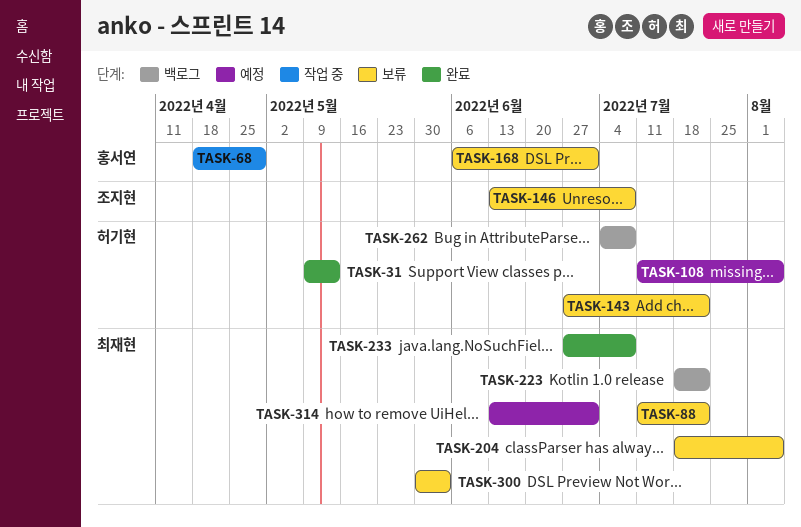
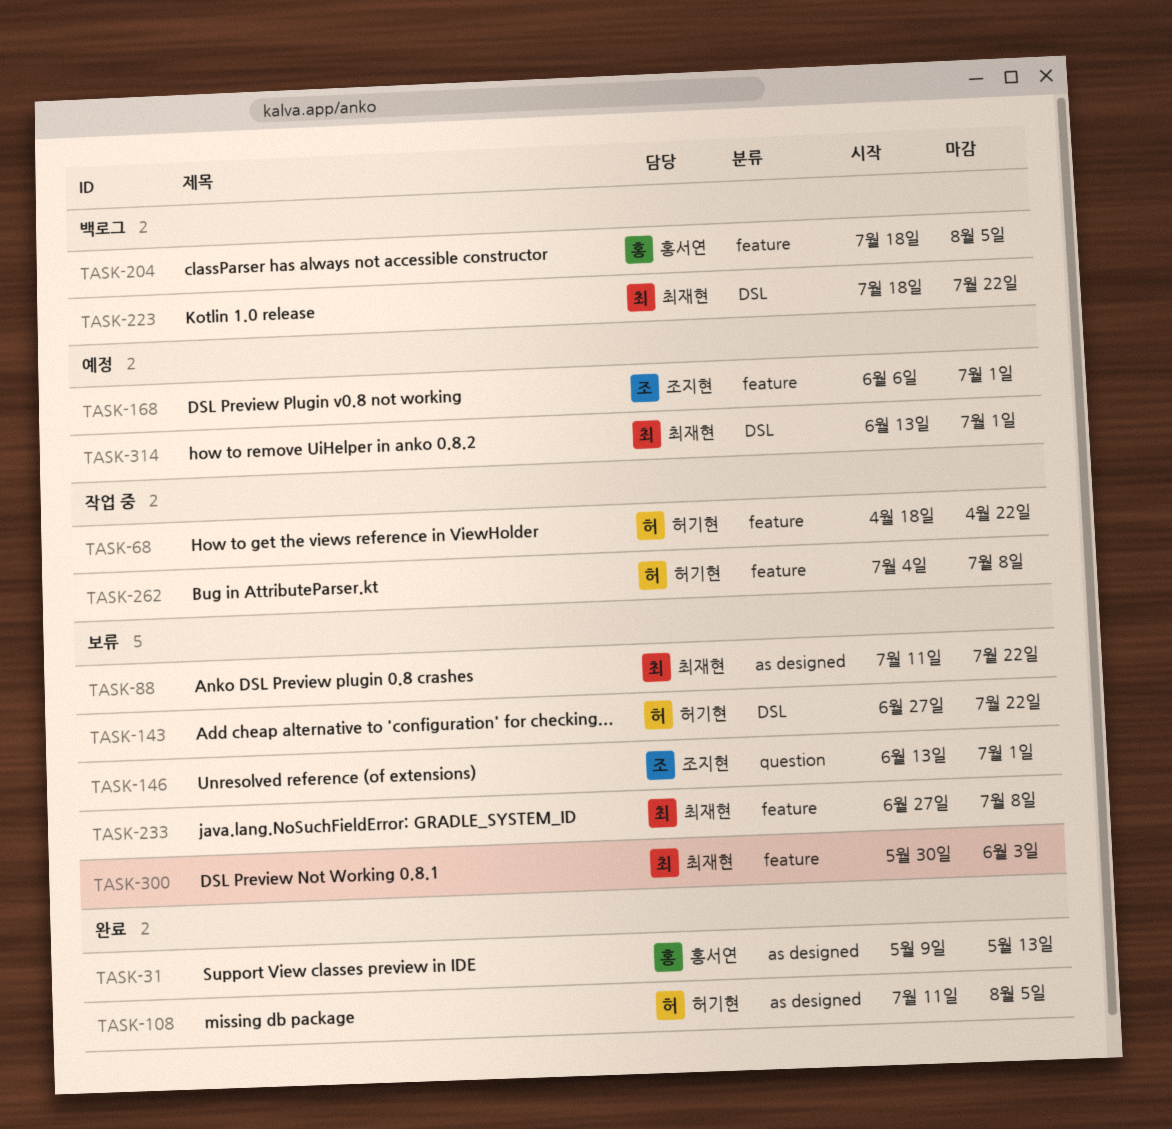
TASK-31, owner: 허기현 -> 홍서연
TASK-68, owner: 홍서연 -> 허기현
TASK-68, due: Apr 29 -> Apr 22
TASK-108, status: 예정 -> 완료
TASK-146, due: Jul 8 -> Jul 1
TASK-168, status: 보류 -> 예정
TASK-168, owner: 홍서연 -> 조지현
TASK-204, status: 보류 -> 백로그
TASK-204, owner: 최재현 -> 홍서연
TASK-233, status: 완료 -> 보류
TASK-262, status: 백로그 -> 작업 중

